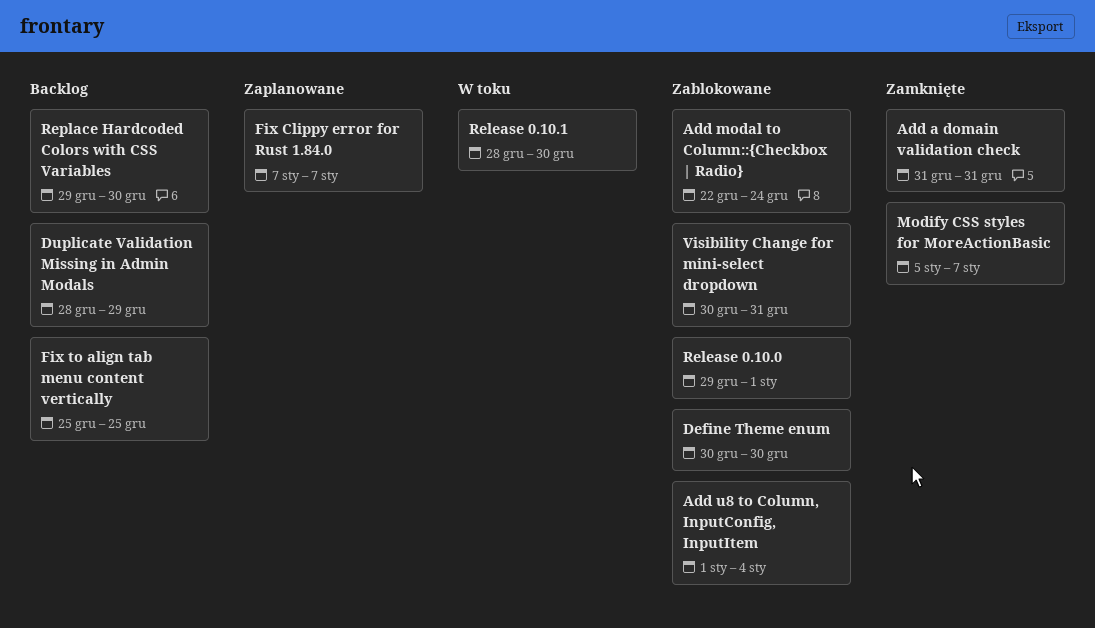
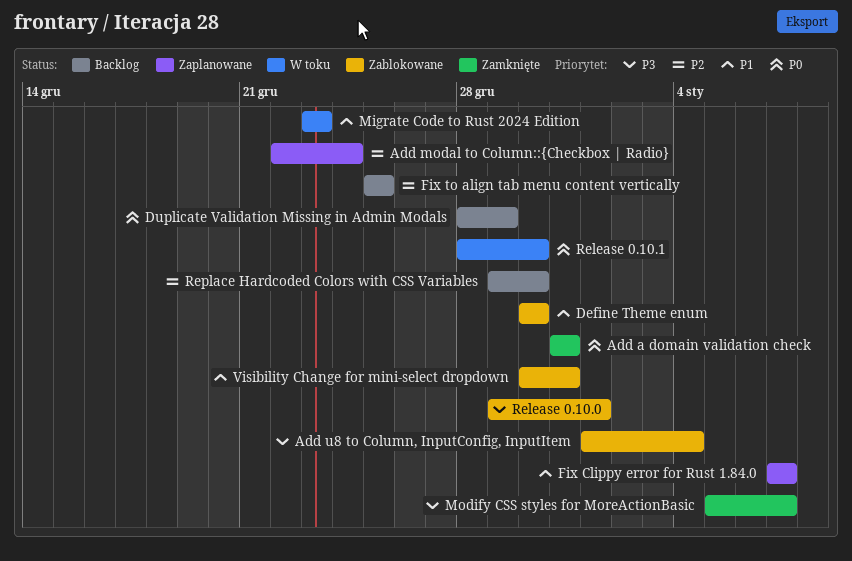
Add modal to Column::{Checkbox | Radio}, status: Zablokowane -> Zaplanowane
Migrate Code to Rust 2024 Edition: none -> present

